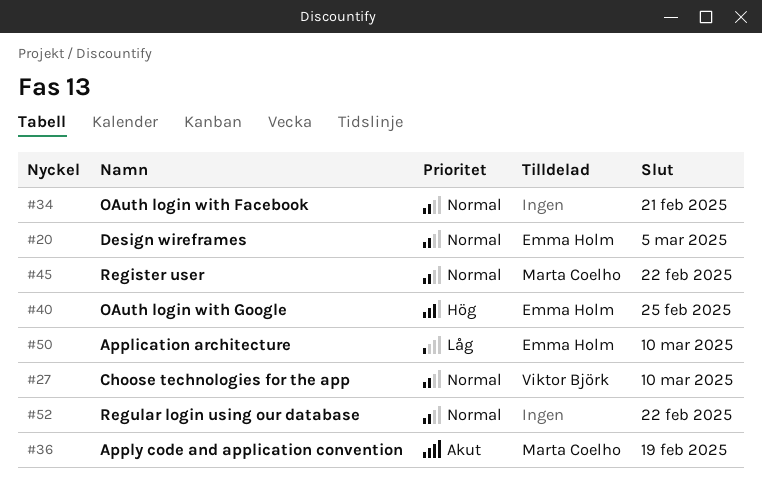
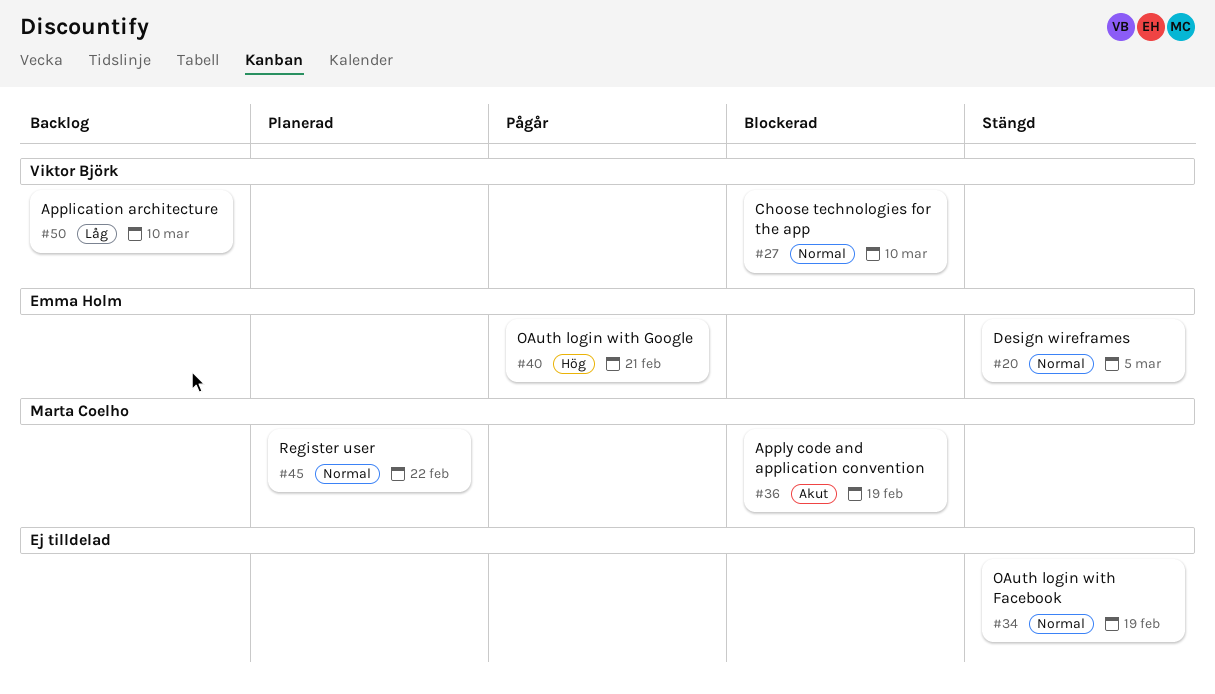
#34, due: Feb 21 -> Feb 19
#40, due: Feb 25 -> Feb 21
#50, owner: Emma Holm -> Viktor Björk
#52: present -> none

